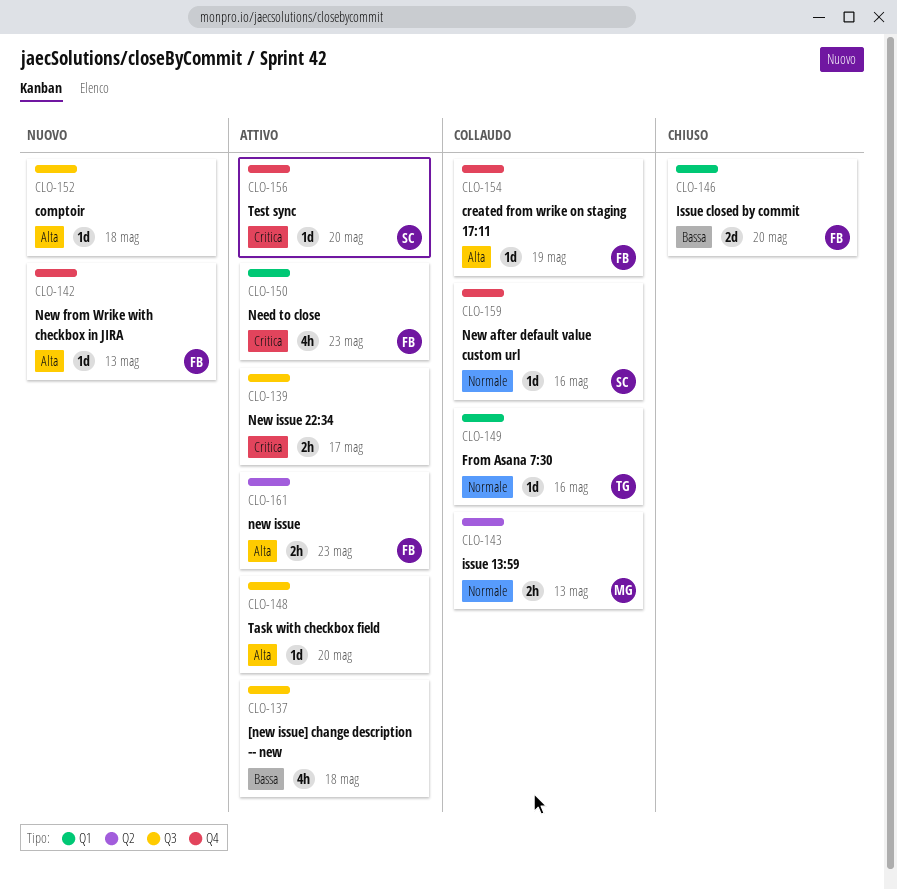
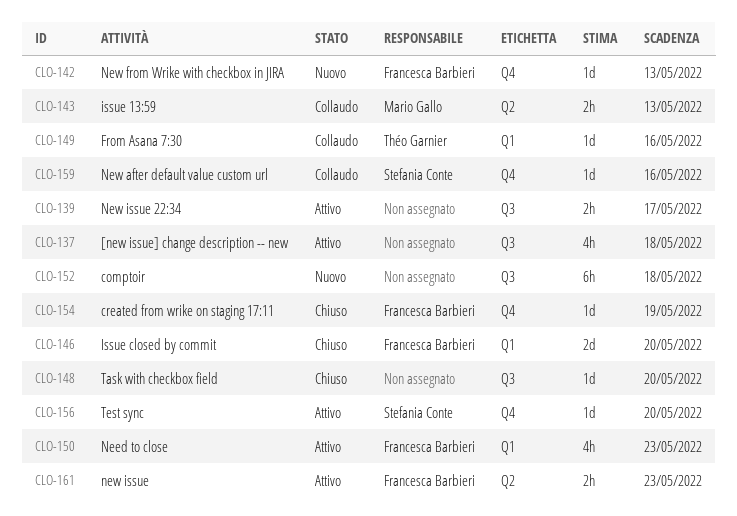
CLO-148, status: Attivo -> Chiuso
CLO-152, estimate: 1d -> 6h
CLO-154, status: Collaudo -> Chiuso

